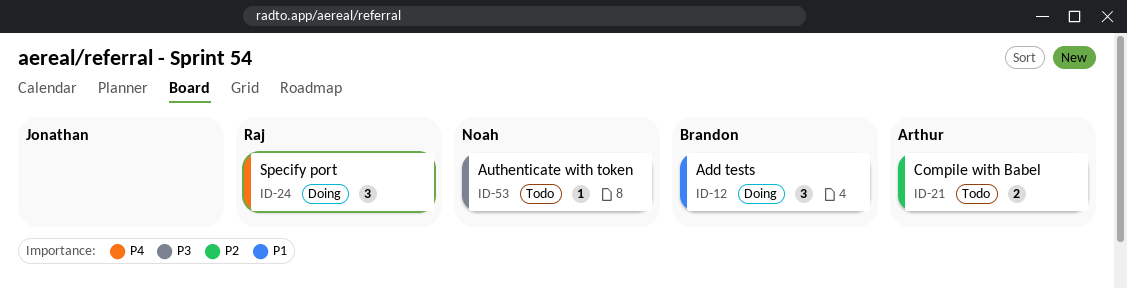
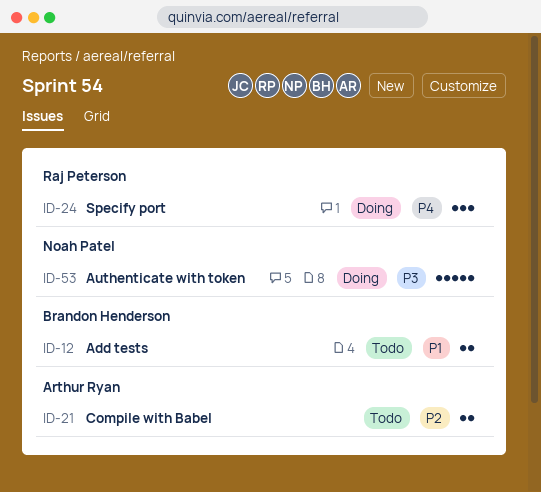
ID-12, status: Doing -> Todo
ID-12, estimate: 3 -> 2
ID-53, status: Todo -> Doing
ID-53, estimate: 1 -> 5

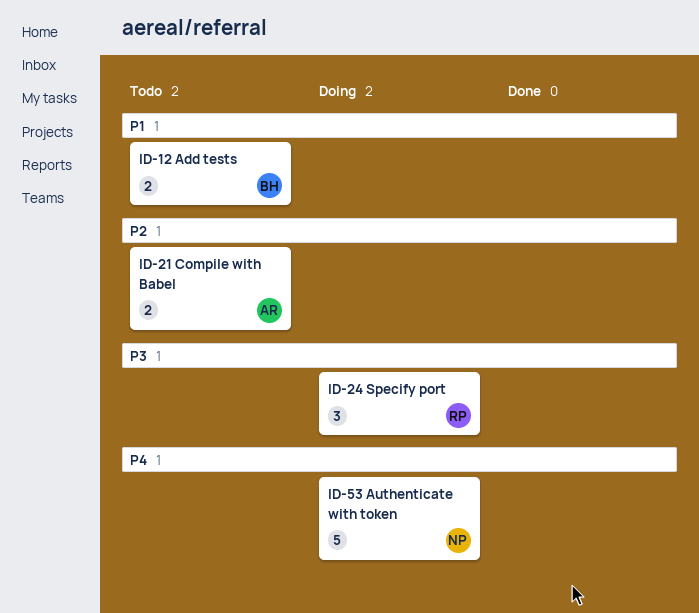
ID-24, priority: P4 -> P3
ID-53, priority: P3 -> P4

